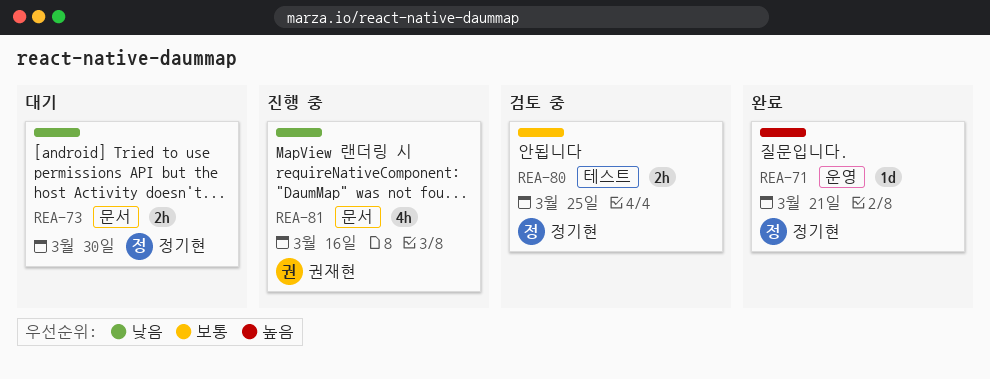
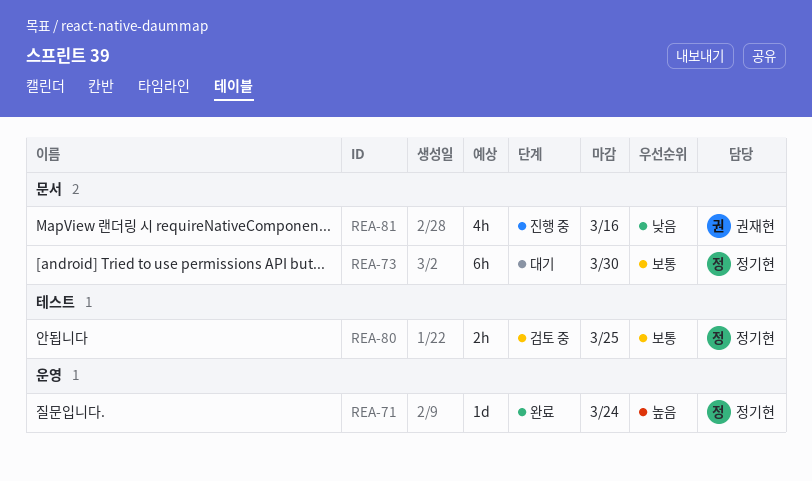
REA-71, due: Mar 21 -> Mar 24
REA-73, priority: 낮음 -> 보통
REA-73, estimate: 2h -> 6h

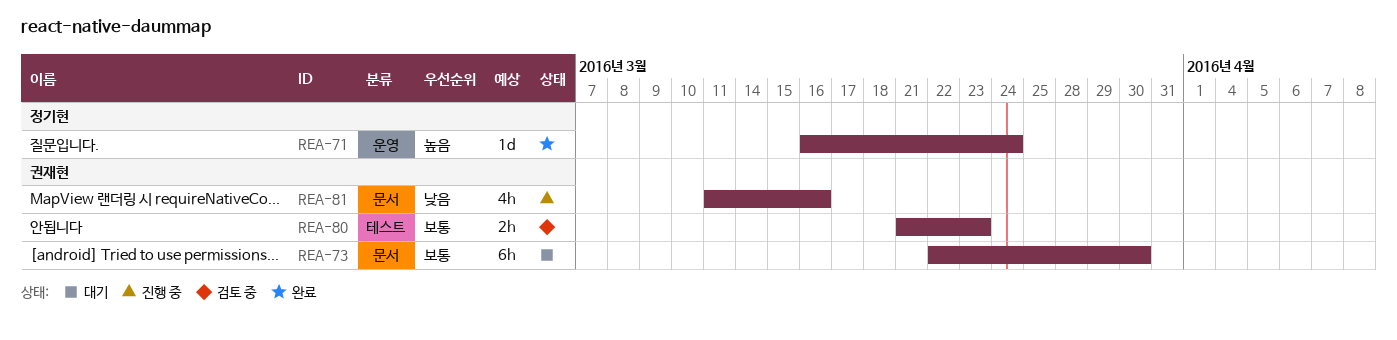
REA-73, owner: 정기현 -> 권재현
REA-80, owner: 정기현 -> 권재현
REA-80, due: Mar 25 -> Mar 23

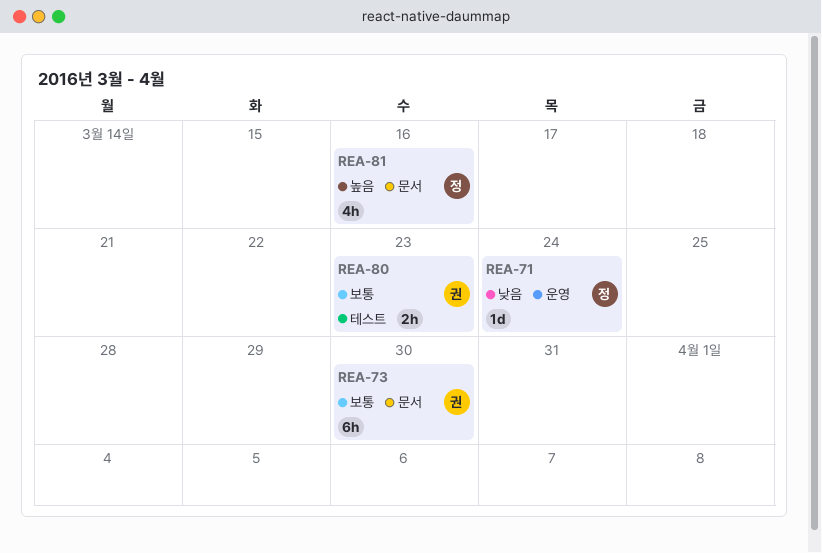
REA-71, priority: 높음 -> 낮음
REA-81, owner: 권재현 -> 정기현
REA-81, priority: 낮음 -> 높음

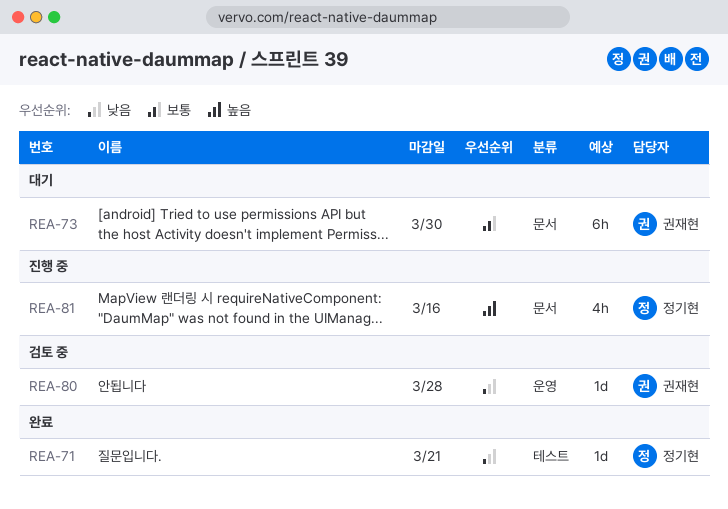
REA-71, label: 운영 -> 테스트
REA-71, due: Mar 24 -> Mar 21
REA-80, priority: 보통 -> 낮음
REA-80, label: 테스트 -> 운영
REA-80, estimate: 2h -> 1d
REA-80, due: Mar 23 -> Mar 28

